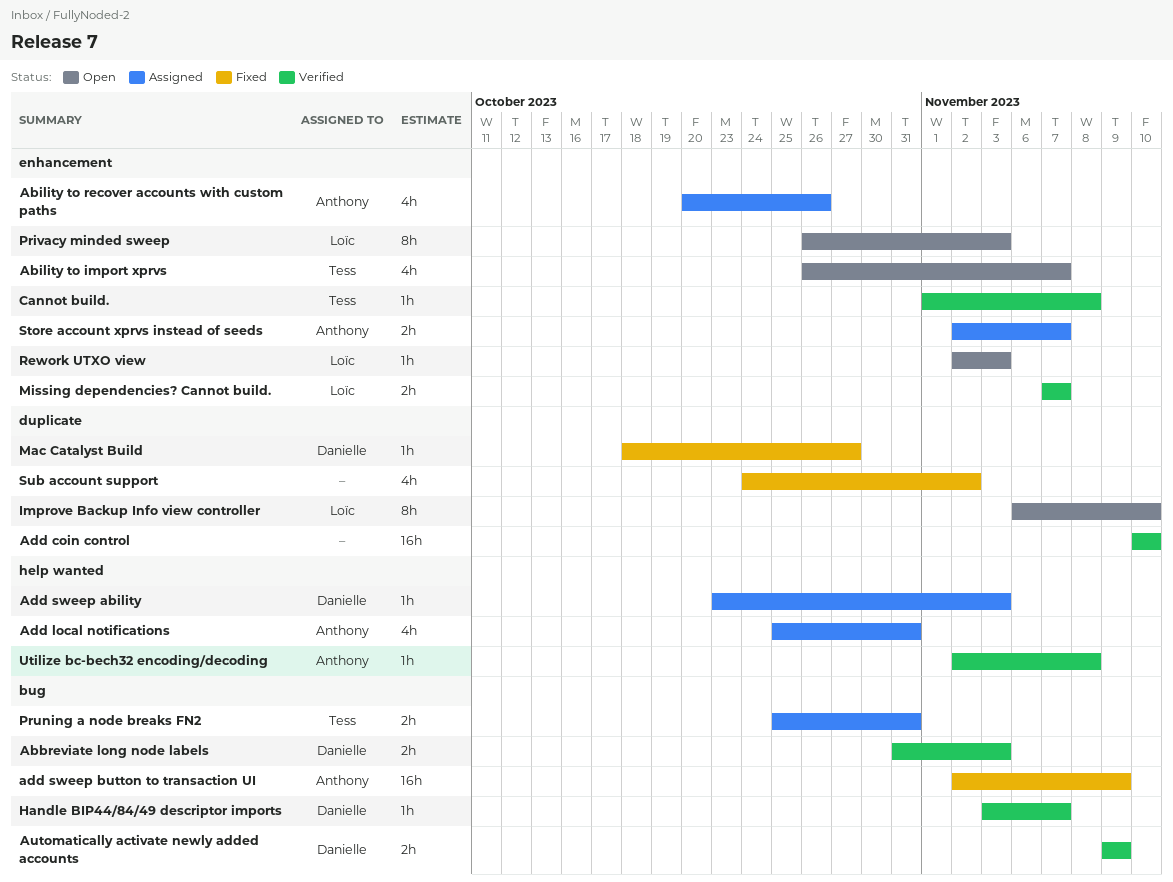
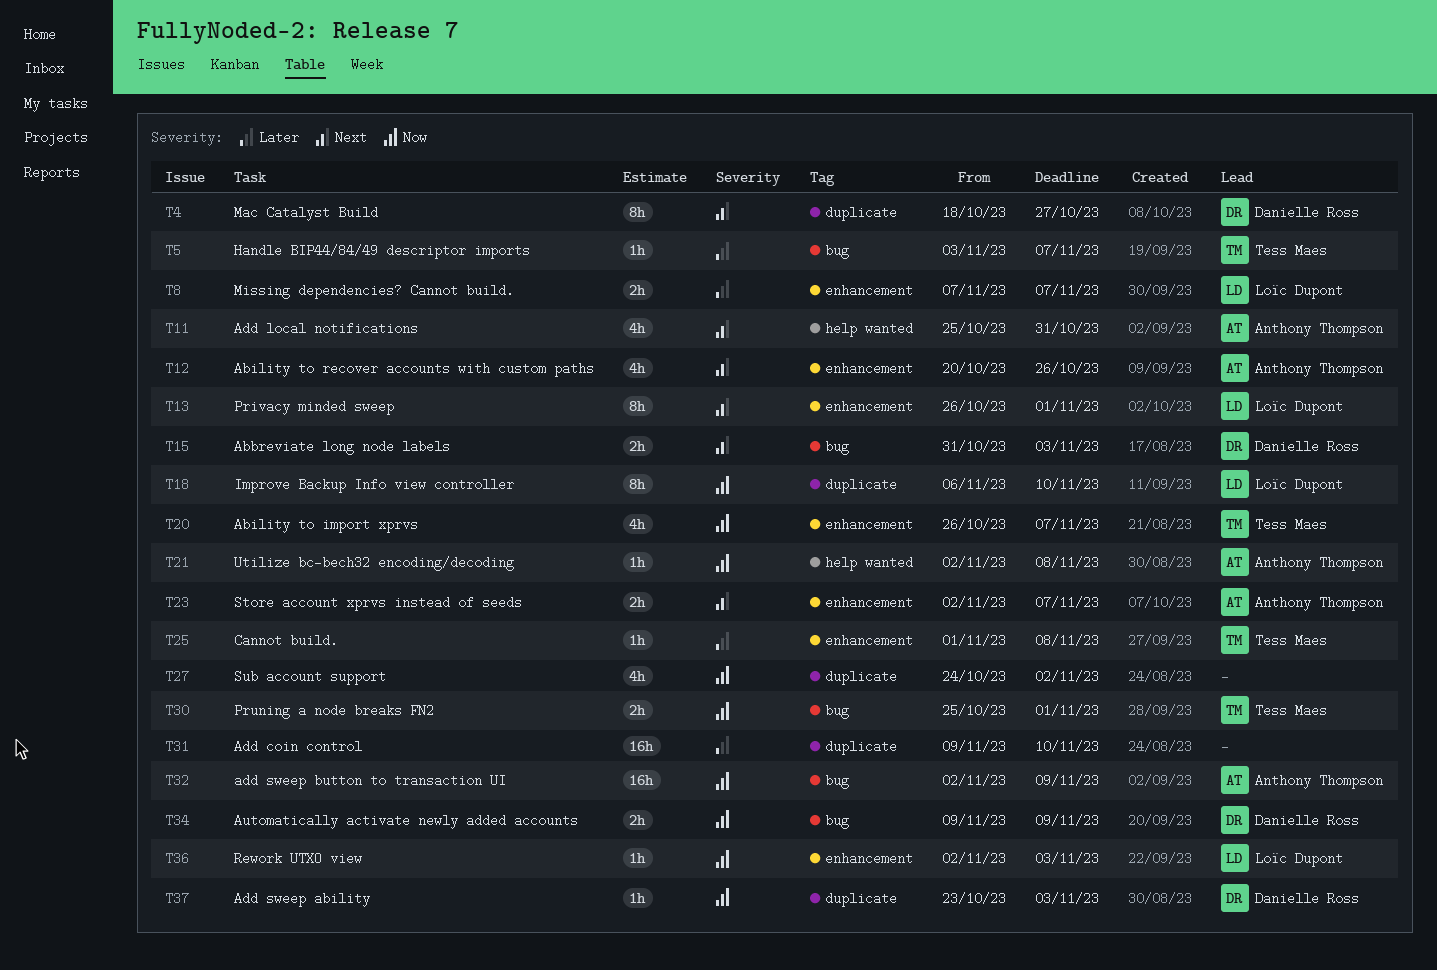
Add coin control, start: Nov 10 -> Nov 9
Add sweep ability, label: help wanted -> duplicate
Handle BIP44/84/49 descriptor imports, owner: Danielle Ross -> Tess Maes
Mac Catalyst Build, estimate: 1h -> 8h
Privacy minded sweep, due: Nov 3 -> Nov 1
Pruning a node breaks FN2, due: Oct 31 -> Nov 1

